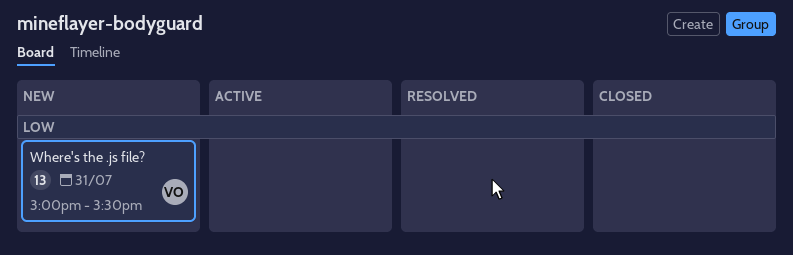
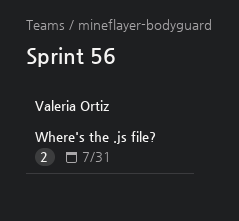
Where's the .js file?, estimate: 13 -> 2

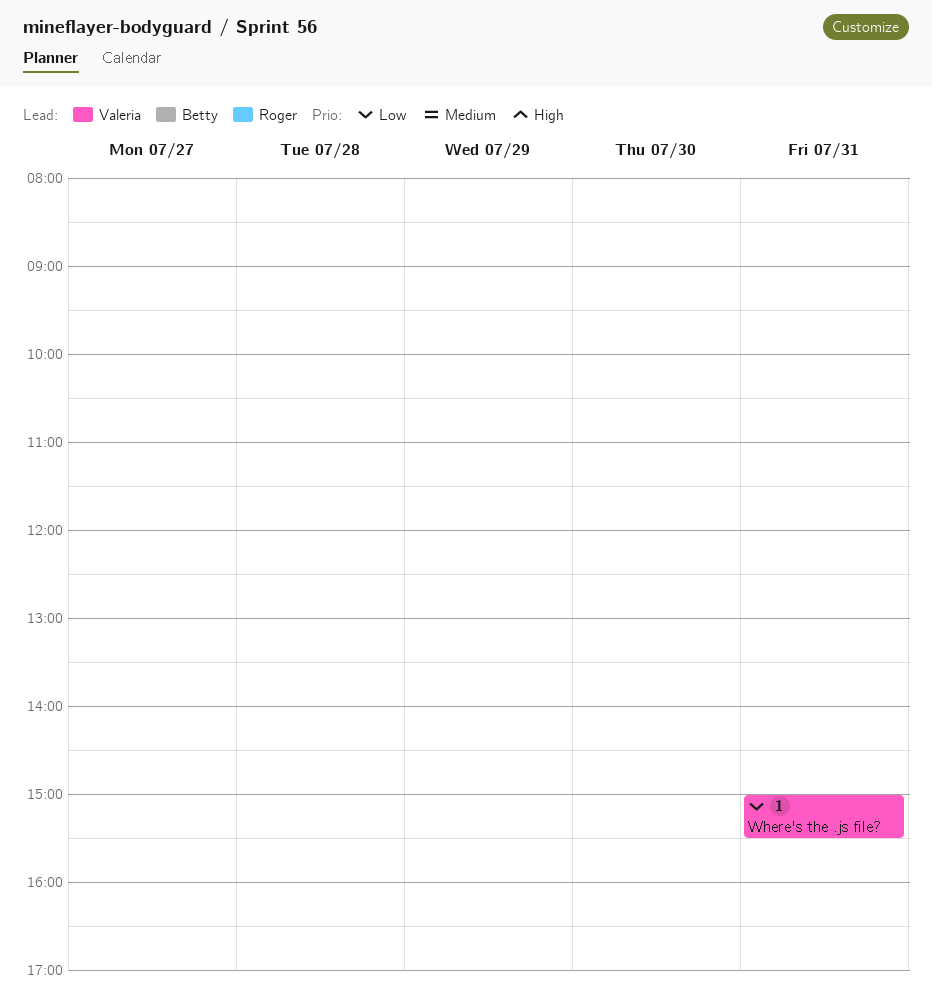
Where's the .js file?, estimate: 2 -> 1

